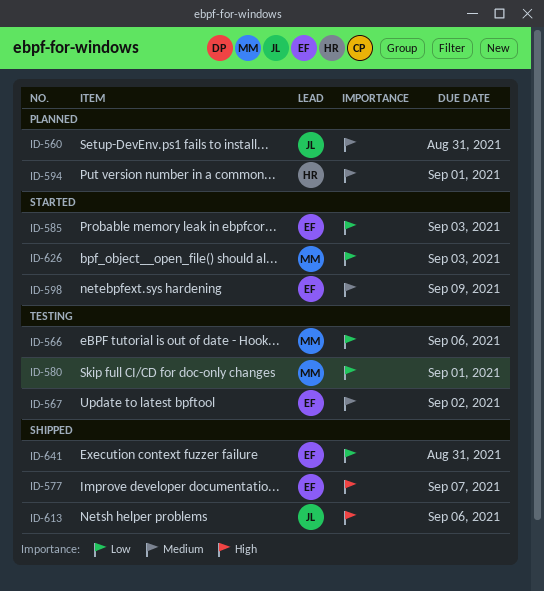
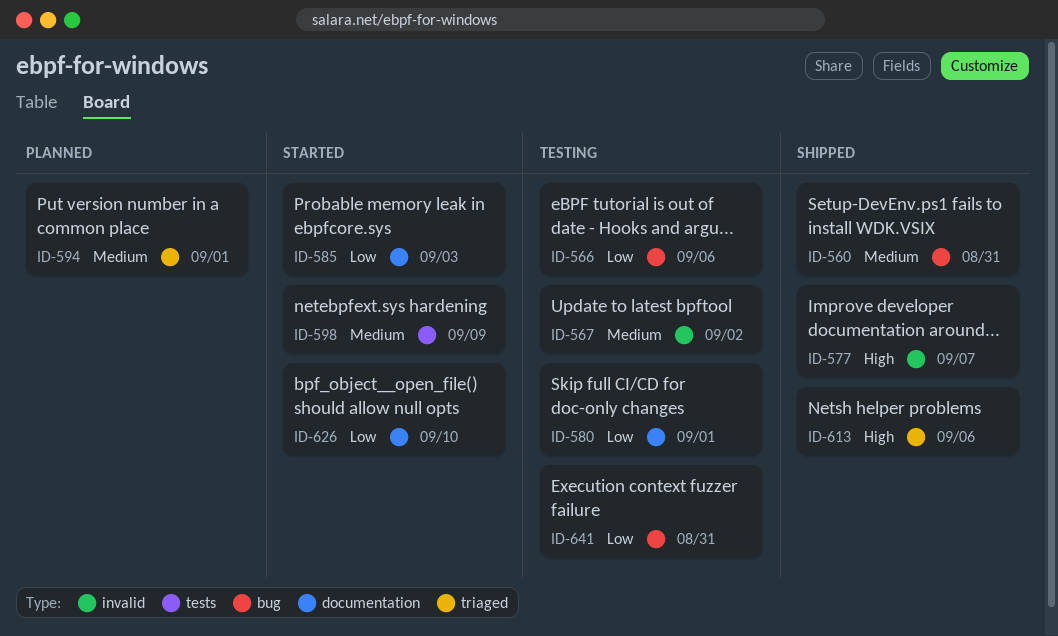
ID-560, status: Planned -> Shipped
ID-626, due: Sep 3 -> Sep 10
ID-641, status: Shipped -> Testing

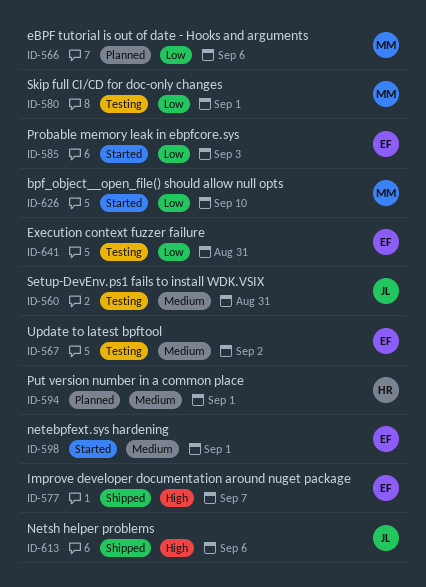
ID-560, status: Shipped -> Testing
ID-566, status: Testing -> Planned
ID-598, due: Sep 9 -> Sep 1

